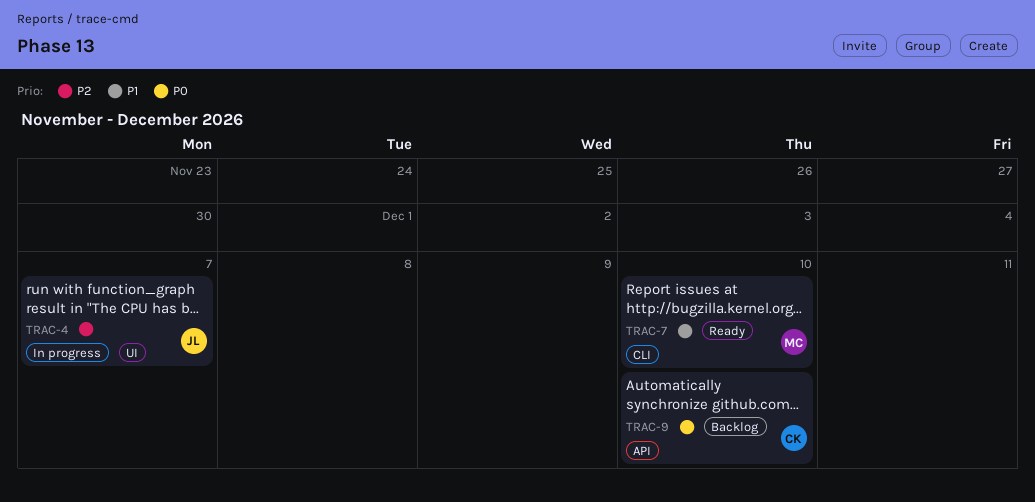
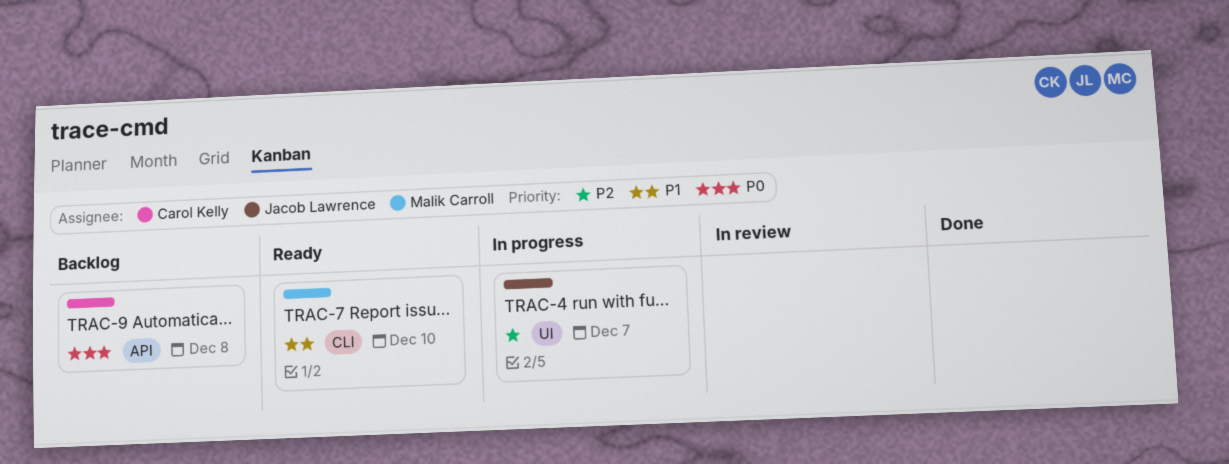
TRAC-9, due: Dec 10 -> Dec 8

